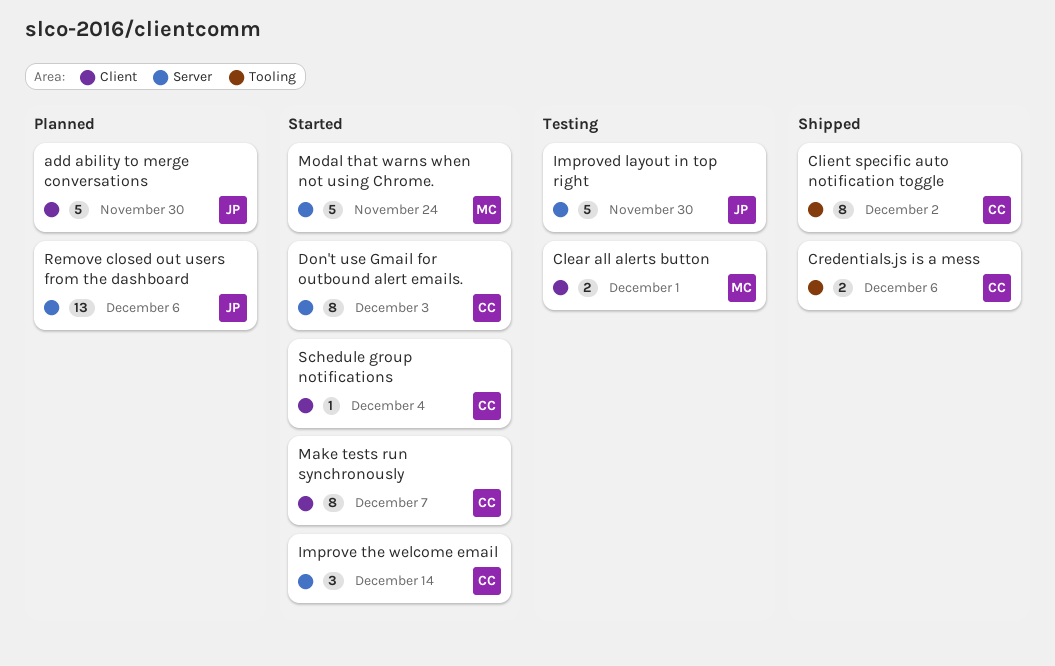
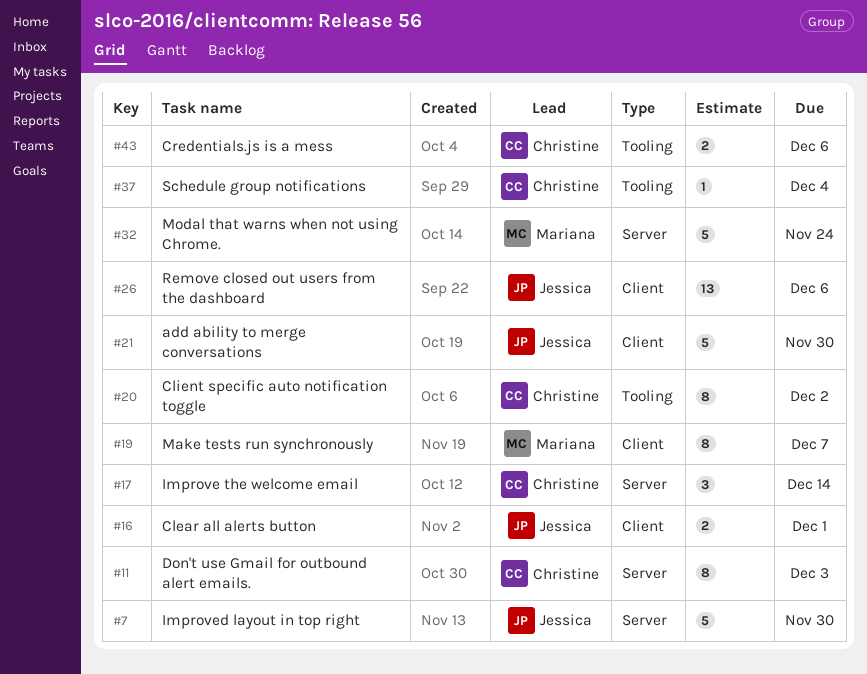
Clear all alerts button, owner: Mariana -> Jessica
Make tests run synchronously, owner: Christine -> Mariana
Remove closed out users from the dashboard, label: Server -> Client
Schedule group notifications, label: Client -> Tooling

